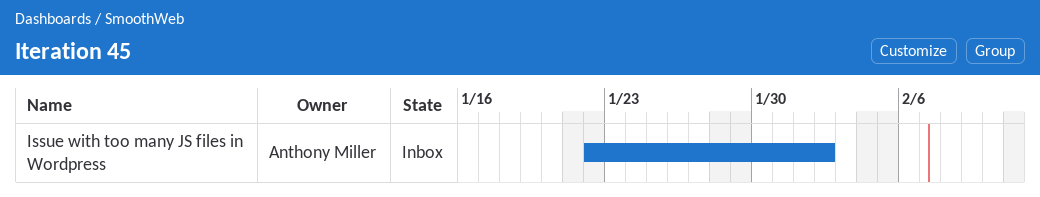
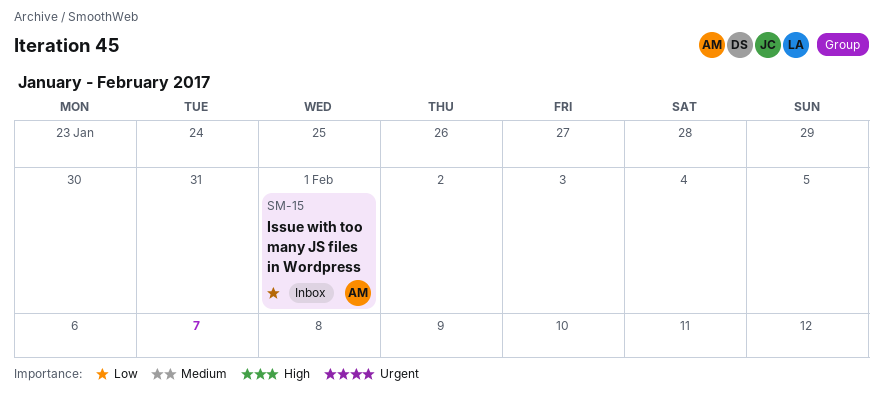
Issue with too many JS files in Wordpress, due: Feb 2 -> Feb 1

